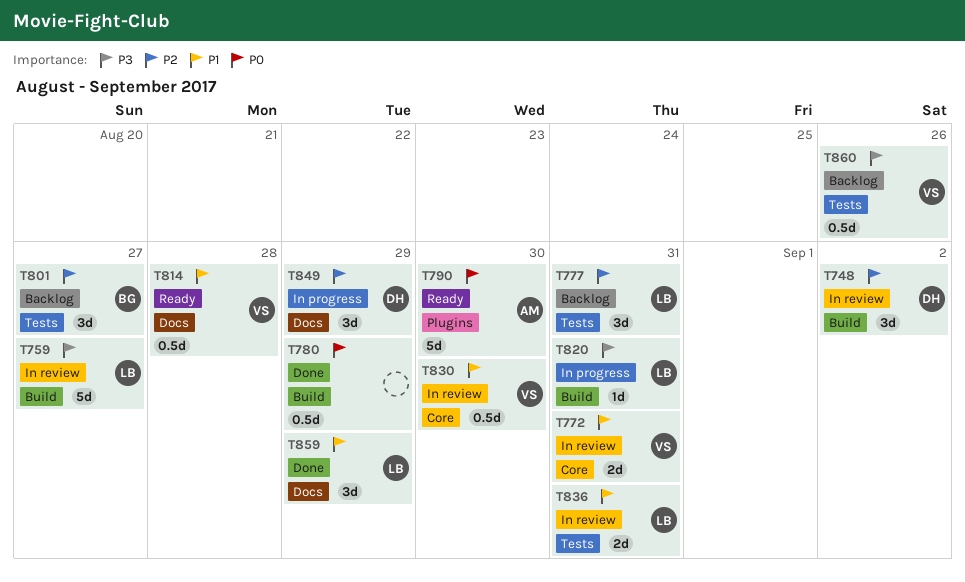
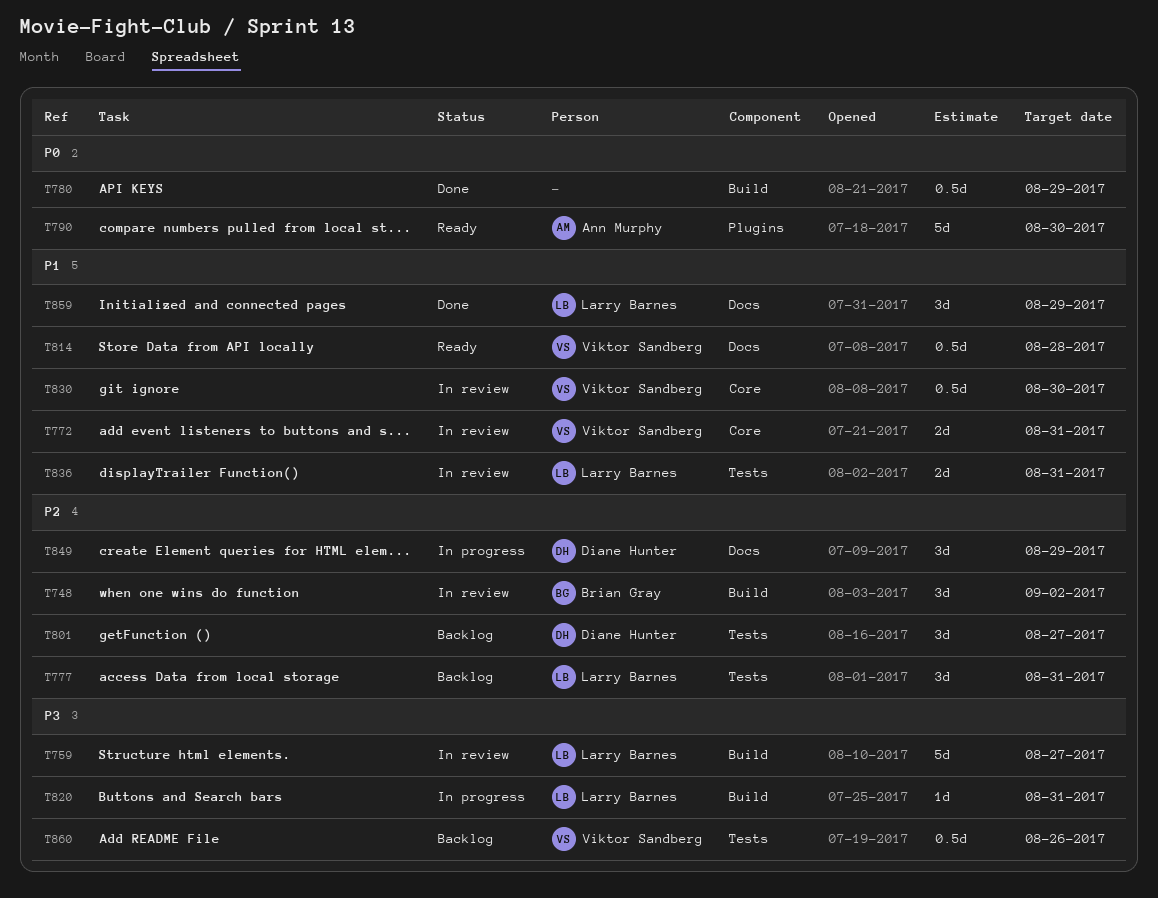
T748, owner: Diane Hunter -> Brian Gray
T801, owner: Brian Gray -> Diane Hunter

